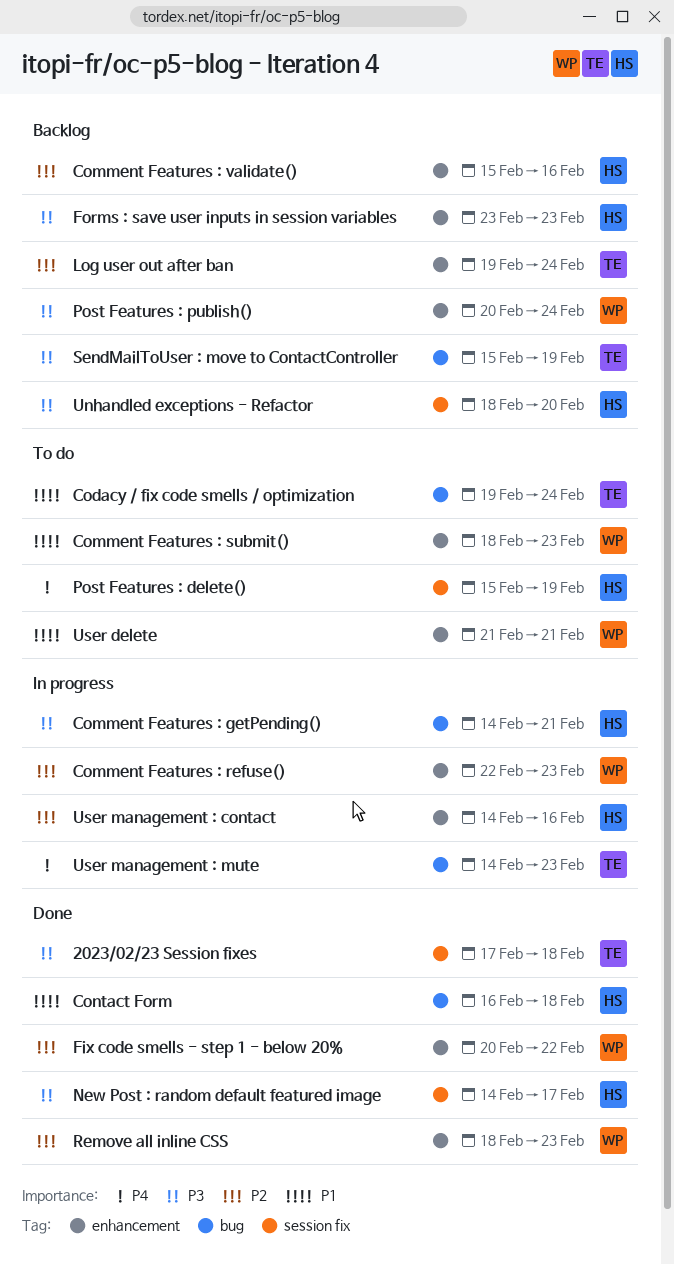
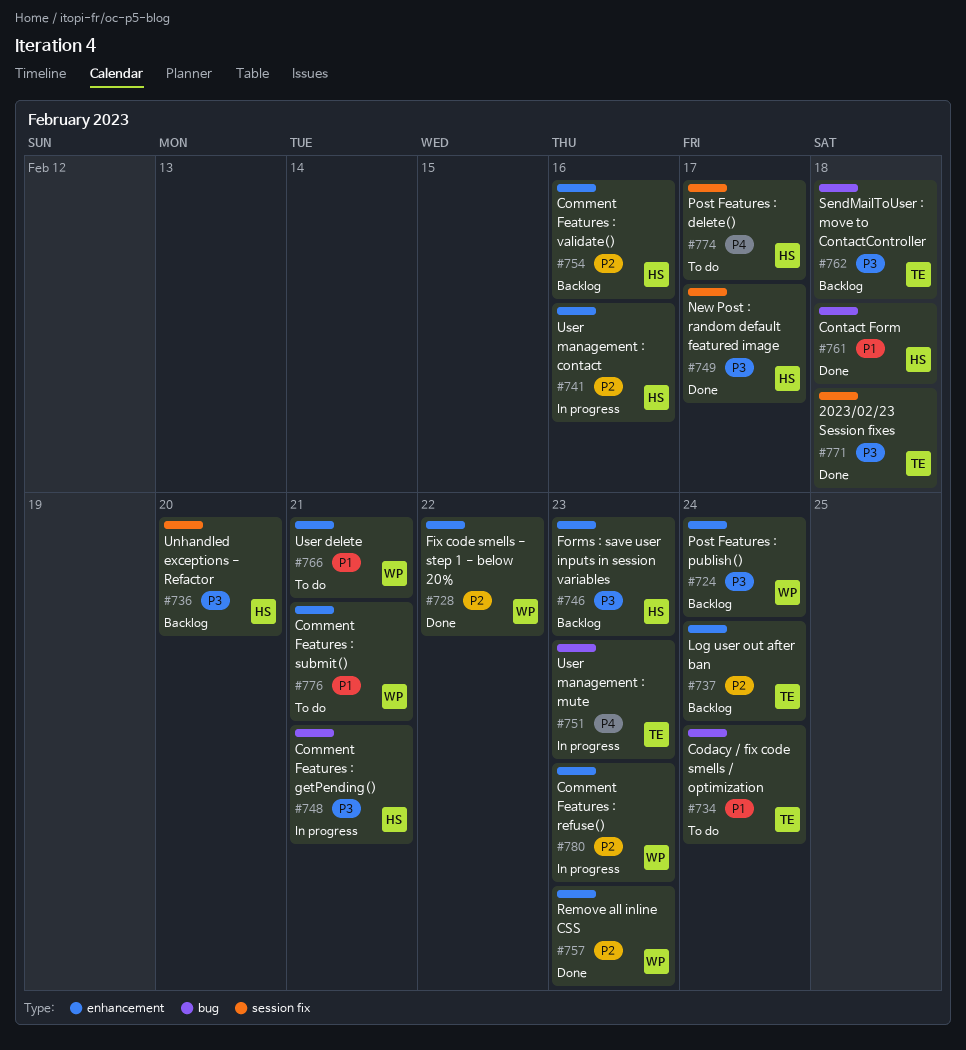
Comment Features : submit(), due: Feb 23 -> Feb 21
Post Features : delete(), due: Feb 19 -> Feb 17
SendMailToUser : move to ContactController, due: Feb 19 -> Feb 18

